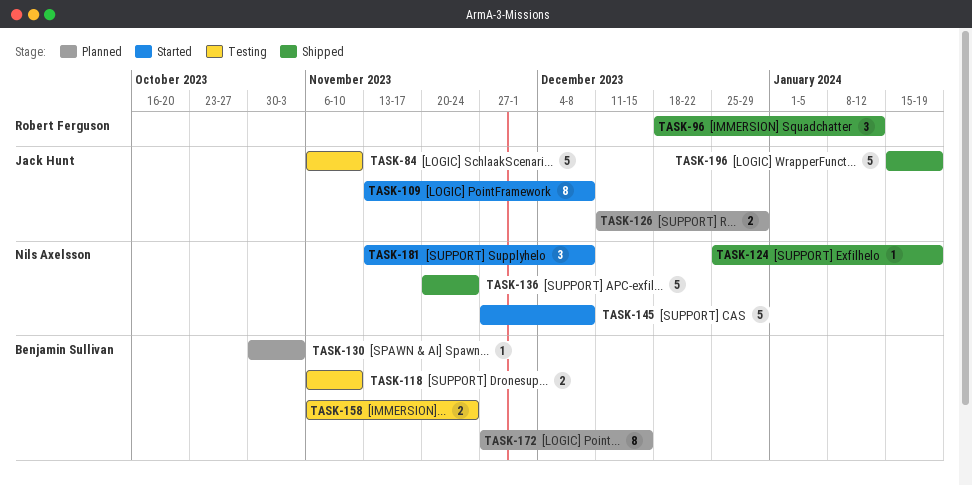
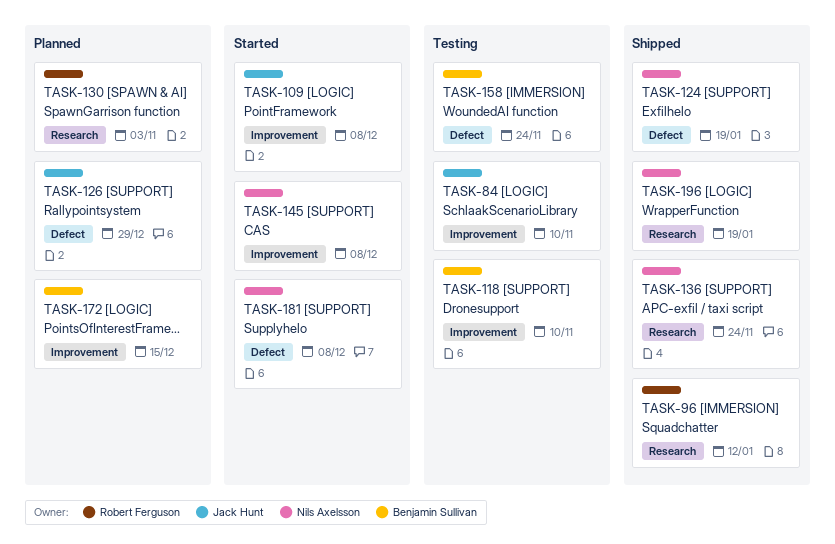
TASK-130, owner: Benjamin Sullivan -> Robert Ferguson
TASK-196, owner: Jack Hunt -> Nils Axelsson

